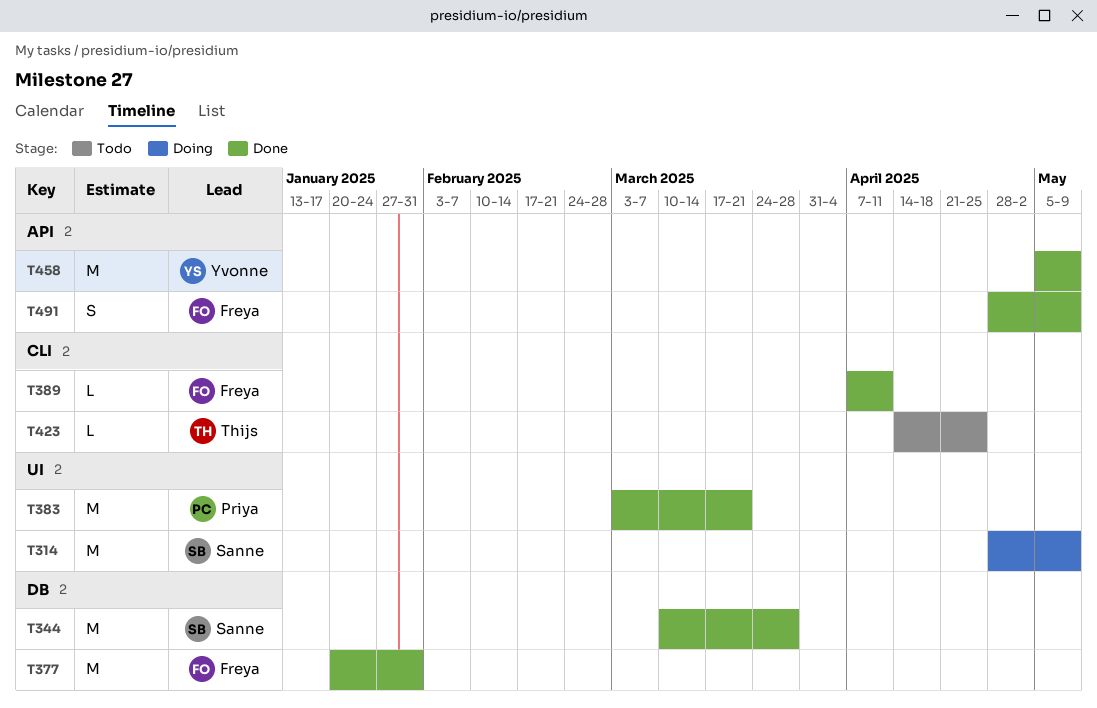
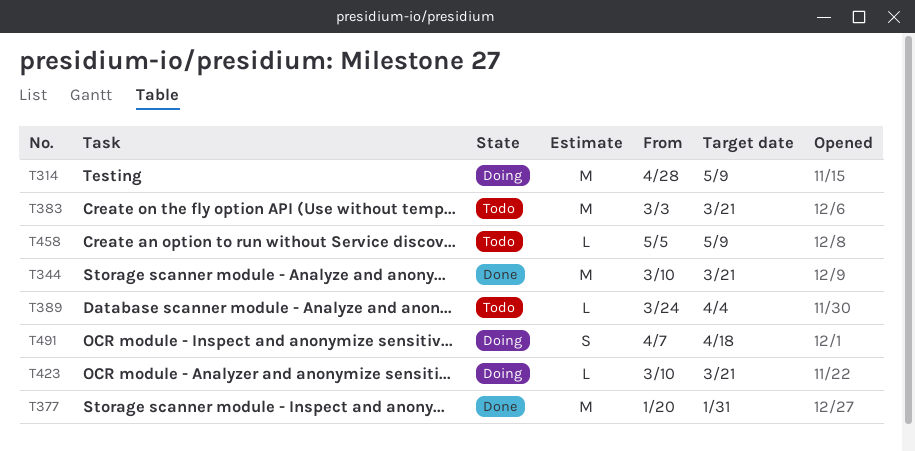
T344, due: Mar 28 -> Mar 21
T383, status: Done -> Todo
T389, status: Done -> Todo
T389, start: Apr 7 -> Mar 24
T389, due: Apr 11 -> Apr 4
T423, status: Todo -> Doing
T423, start: Apr 14 -> Mar 10
T423, due: Apr 25 -> Mar 21
T458, status: Done -> Todo
T458, estimate: M -> L
T491, status: Done -> Doing
T491, start: Apr 28 -> Apr 7
T491, due: May 9 -> Apr 18

